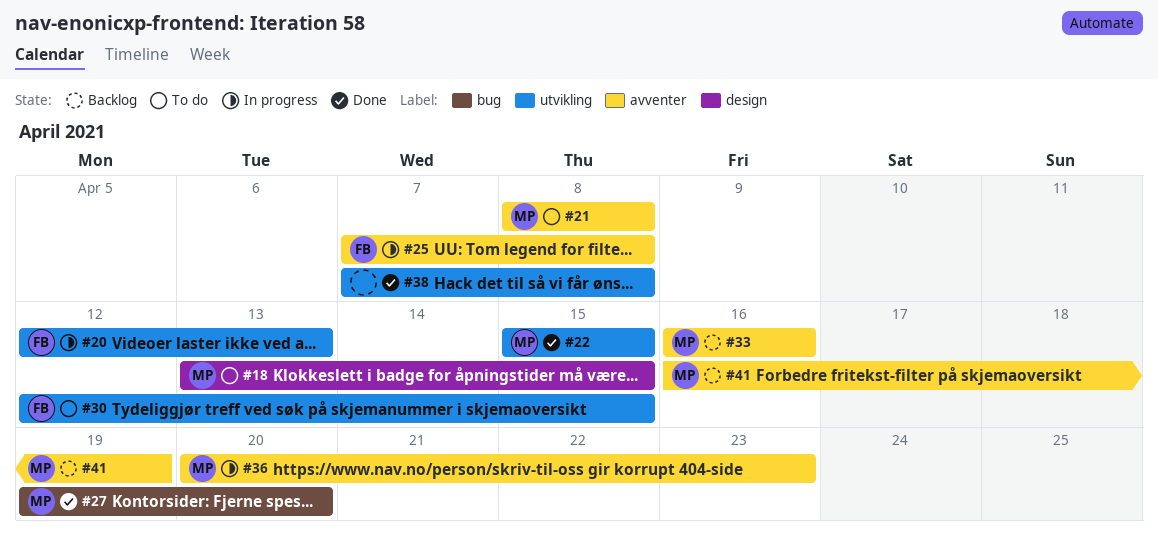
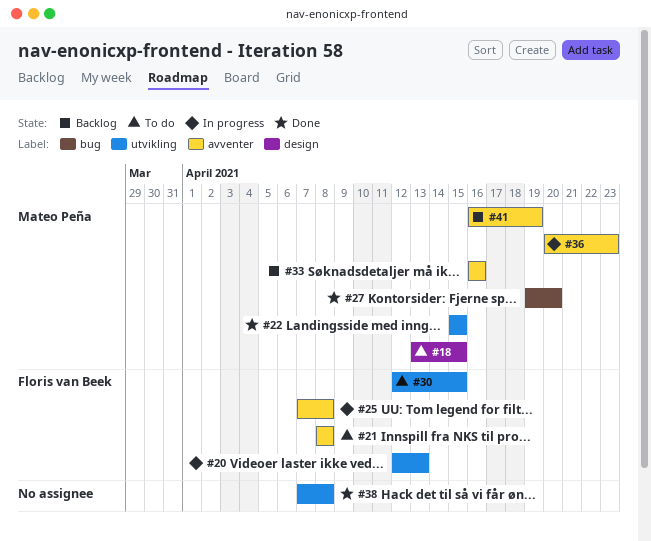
#21, owner: Mateo Peña -> Floris van Beek

